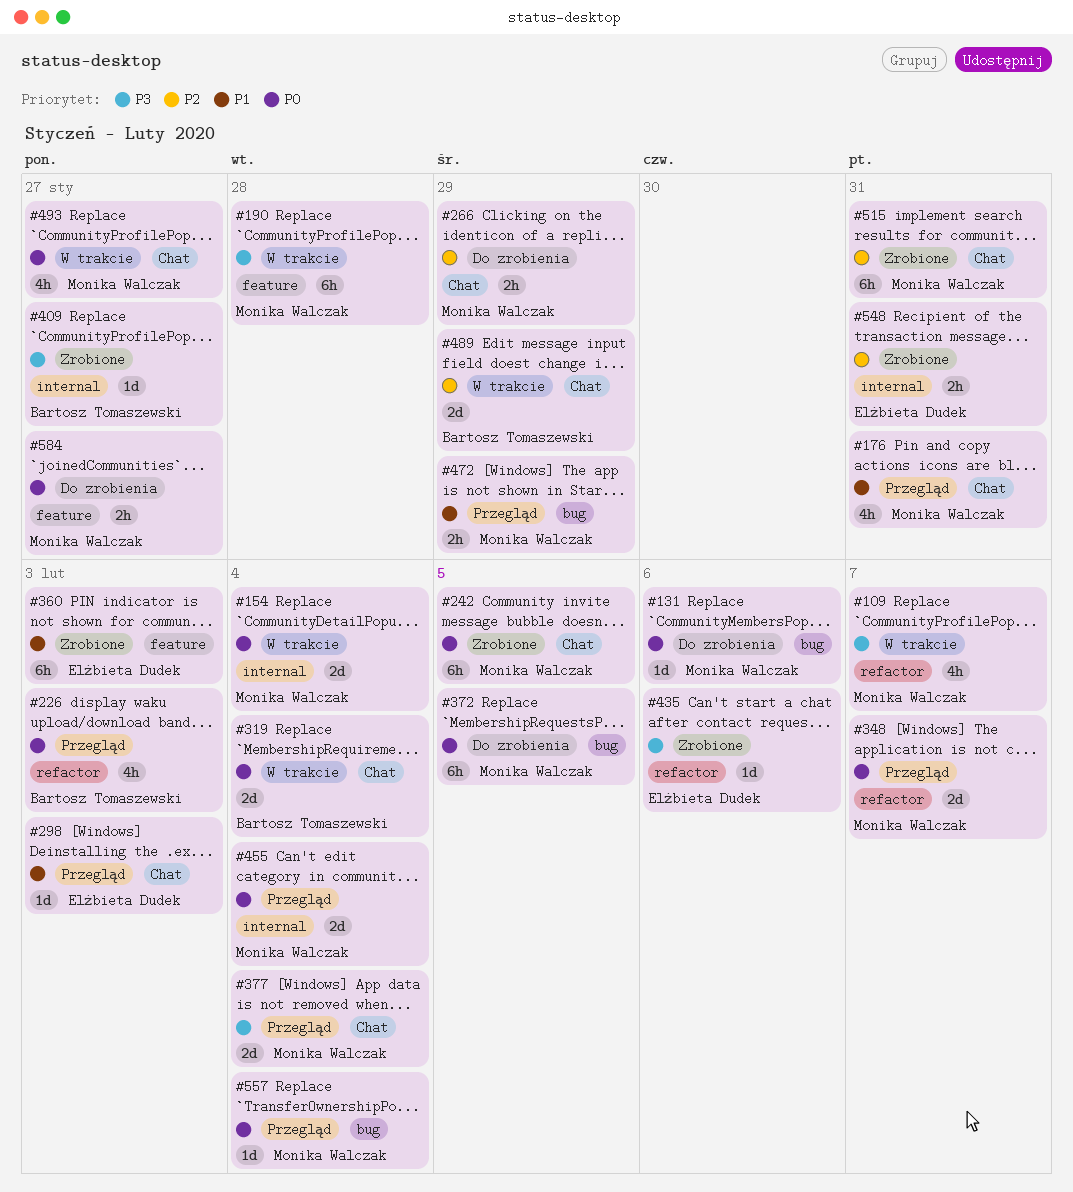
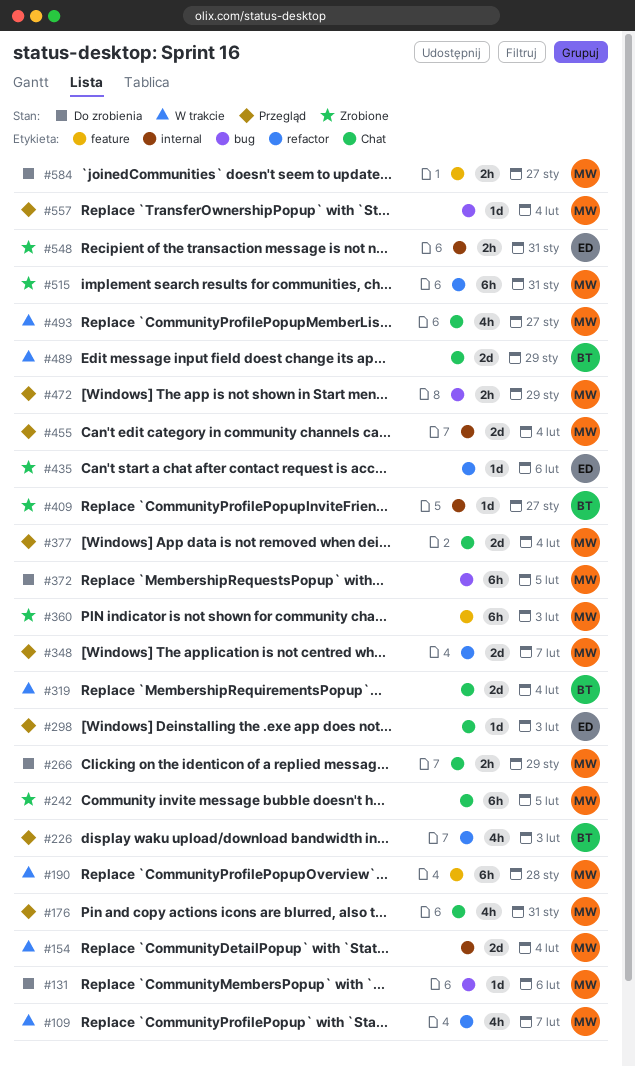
#360, owner: Elżbieta Dudek -> Monika Walczak
#515, label: Chat -> refactor

